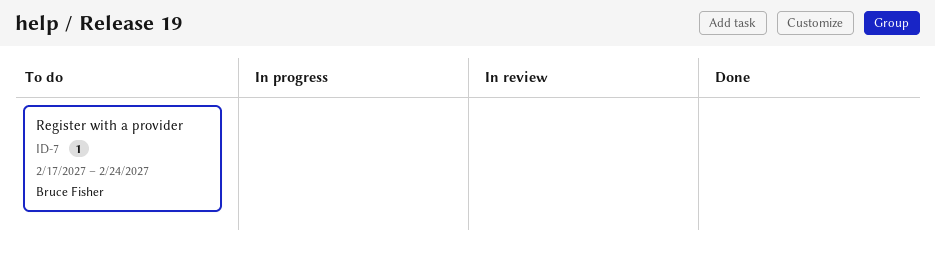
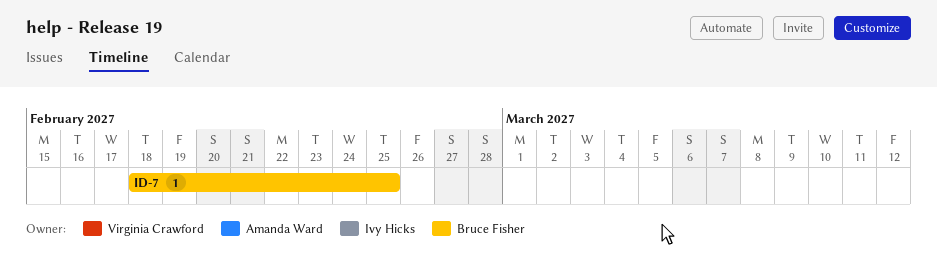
ID-7, start: Feb 17 -> Feb 18
ID-7, due: Feb 24 -> Feb 25

